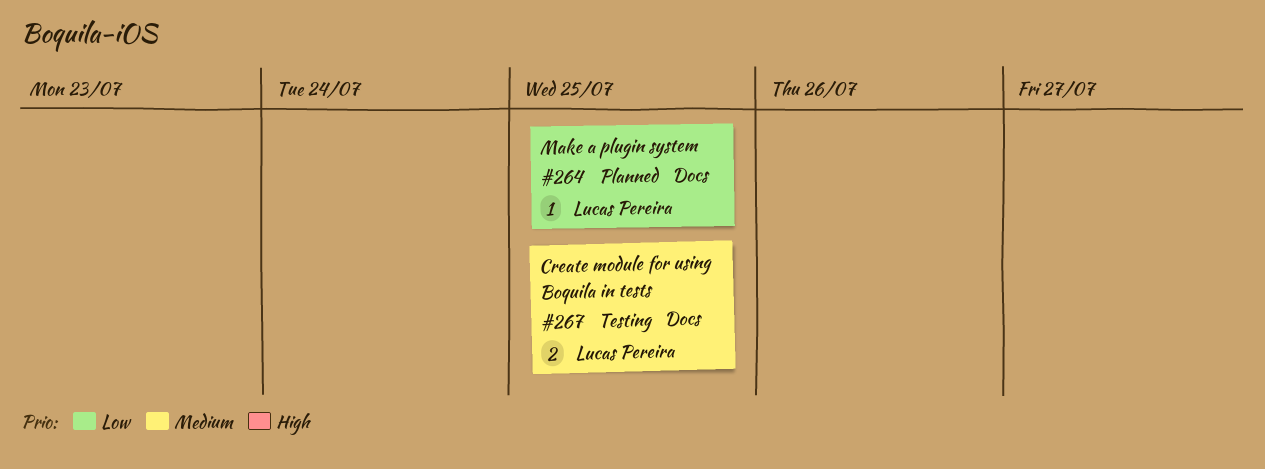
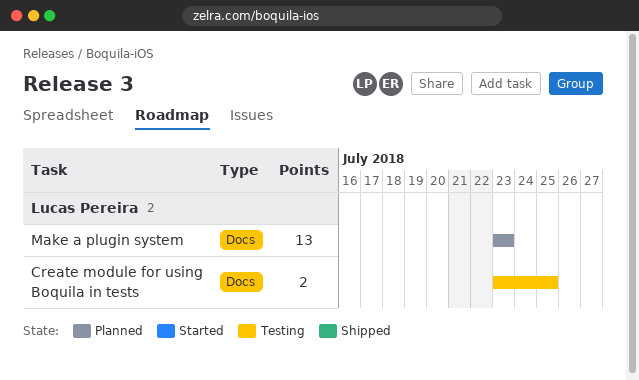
Make a plugin system, estimate: 1 -> 13
Make a plugin system, due: Jul 25 -> Jul 23

